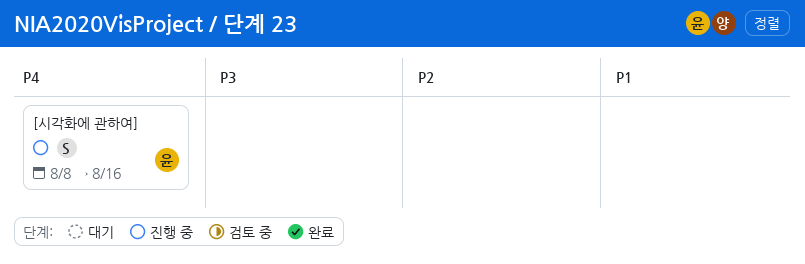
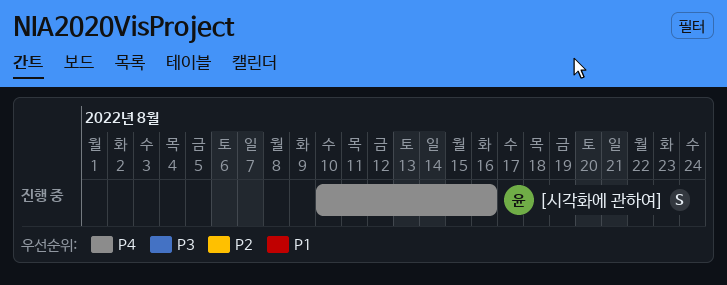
[시각화에 관하여], start: Aug 8 -> Aug 10

